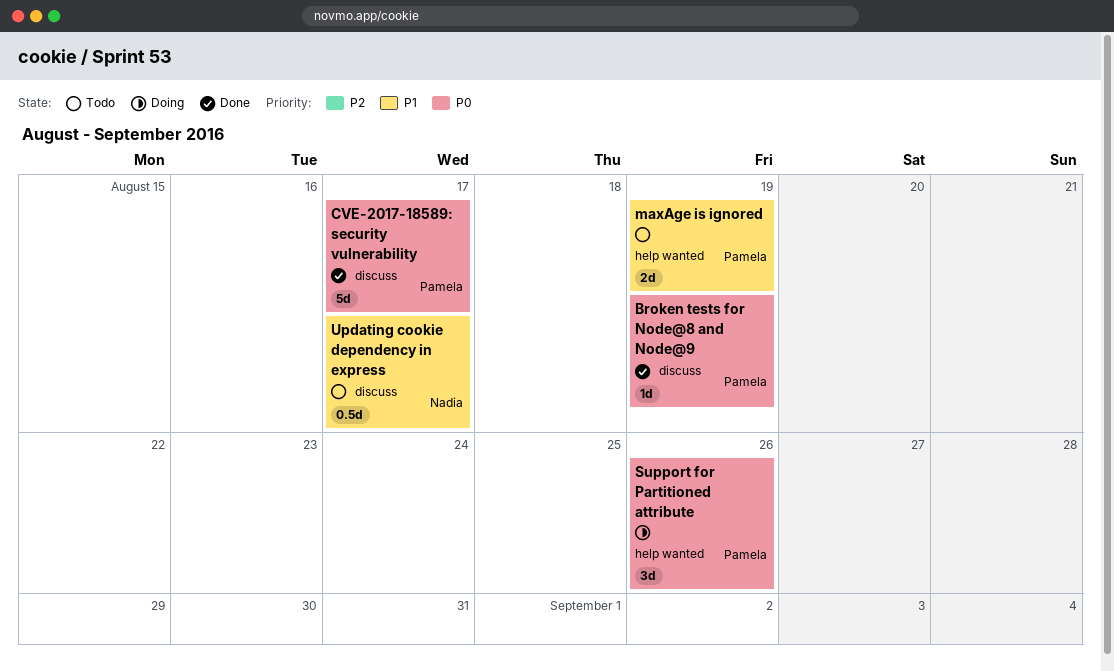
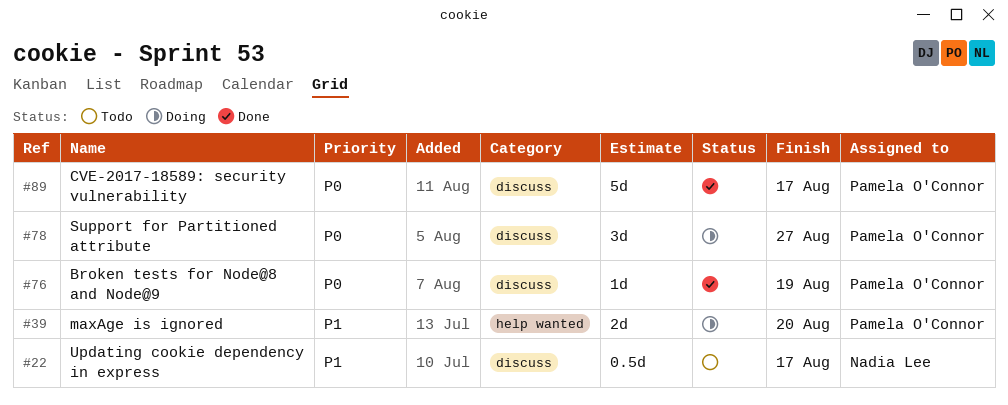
maxAge is ignored, status: Todo -> Doing
maxAge is ignored, due: Aug 19 -> Aug 20
Support for Partitioned attribute, label: help wanted -> discuss
Support for Partitioned attribute, due: Aug 26 -> Aug 27

